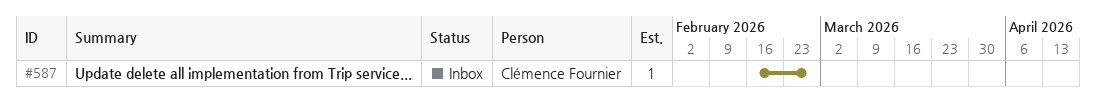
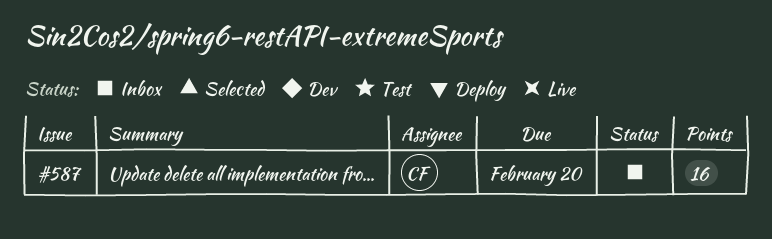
#587, estimate: 1 -> 16
#587, due: Feb 27 -> Feb 20

